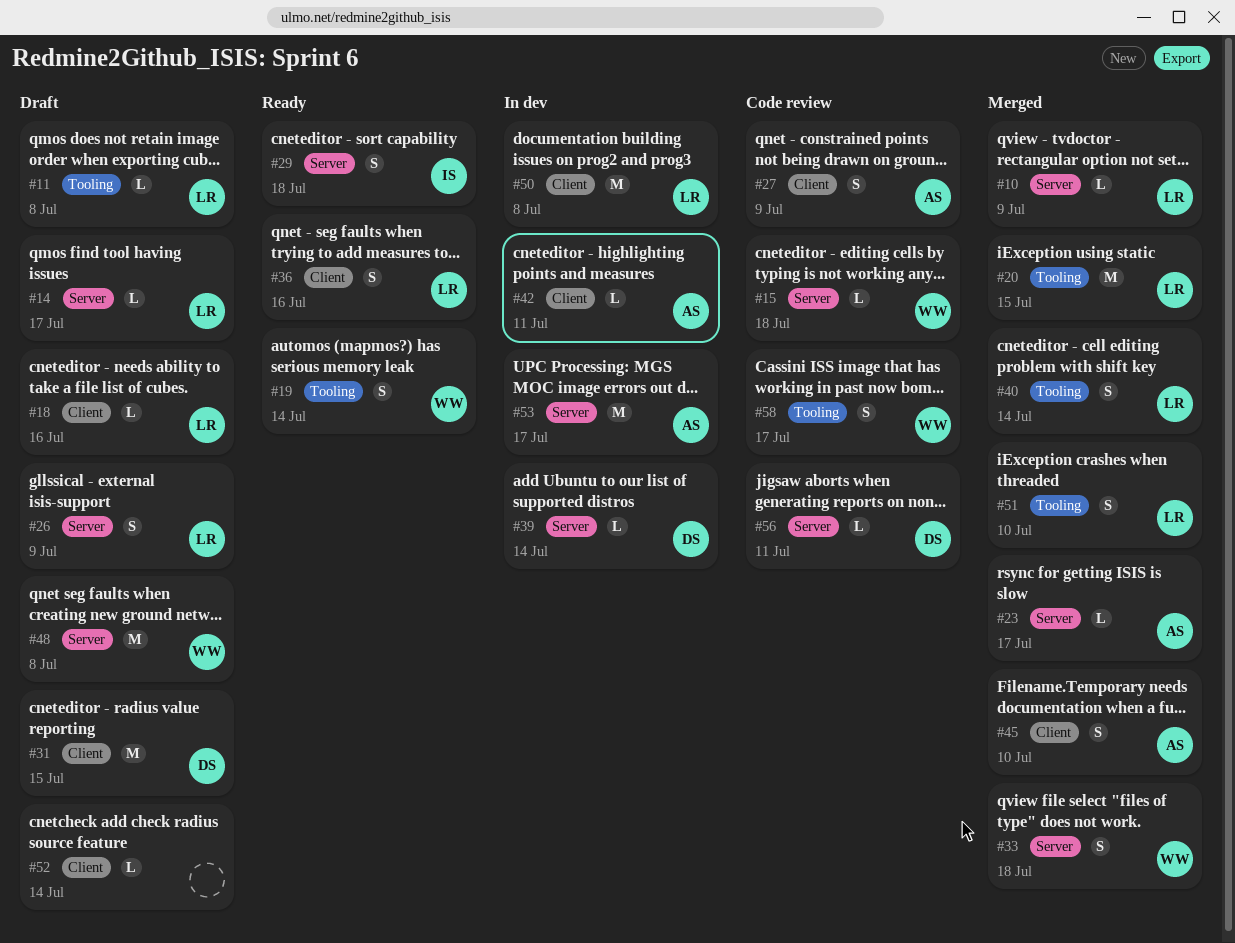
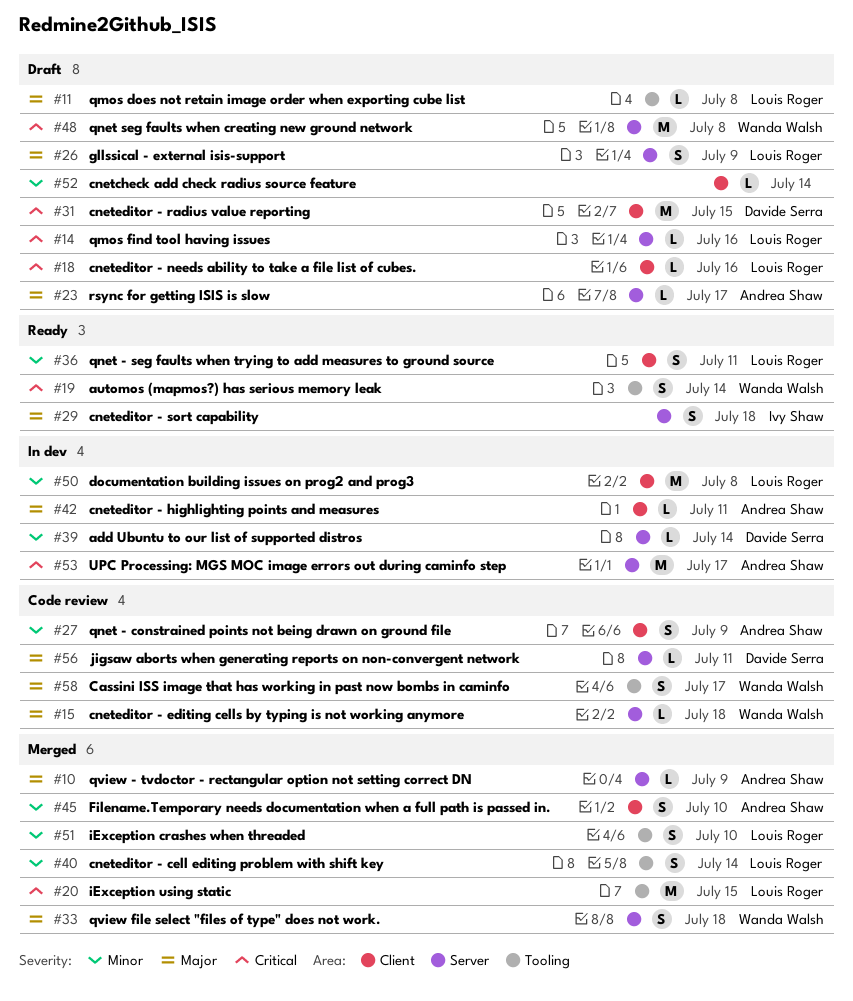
#10, owner: Louis Roger -> Andrea Shaw
#14, due: Jul 17 -> Jul 16
#23, status: Merged -> Draft
#36, due: Jul 16 -> Jul 11

